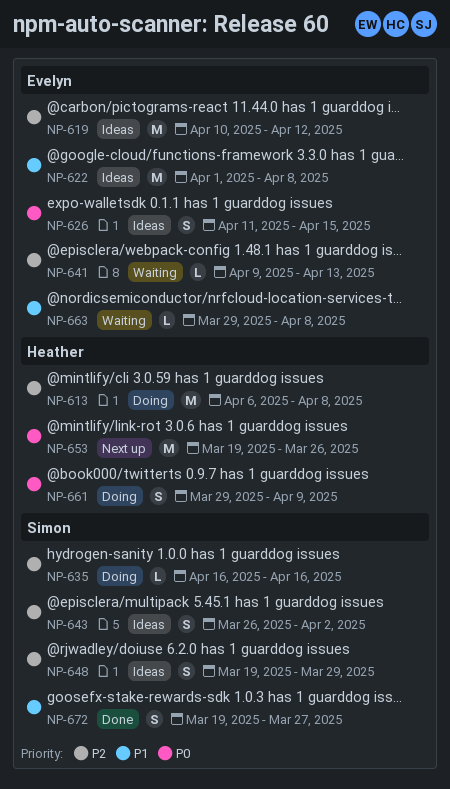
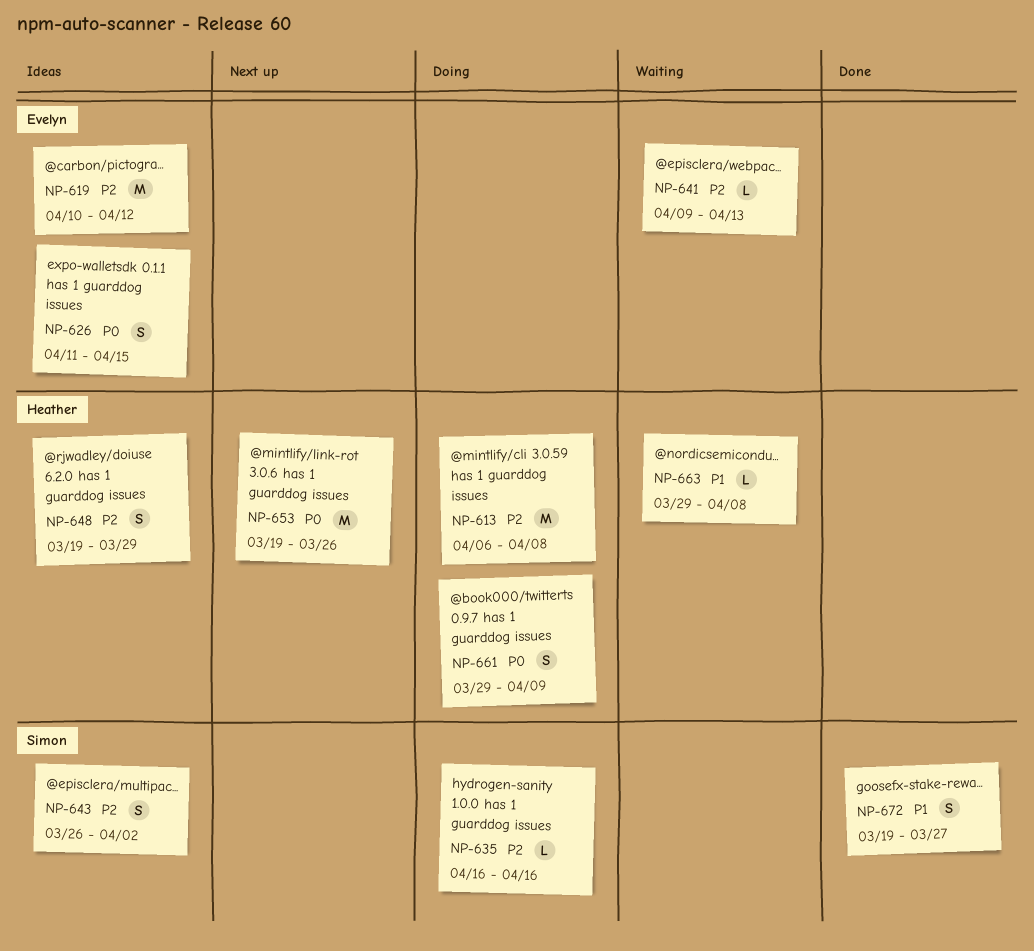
NP-622: present -> none
NP-648, owner: Simon -> Heather
NP-663, owner: Evelyn -> Heather

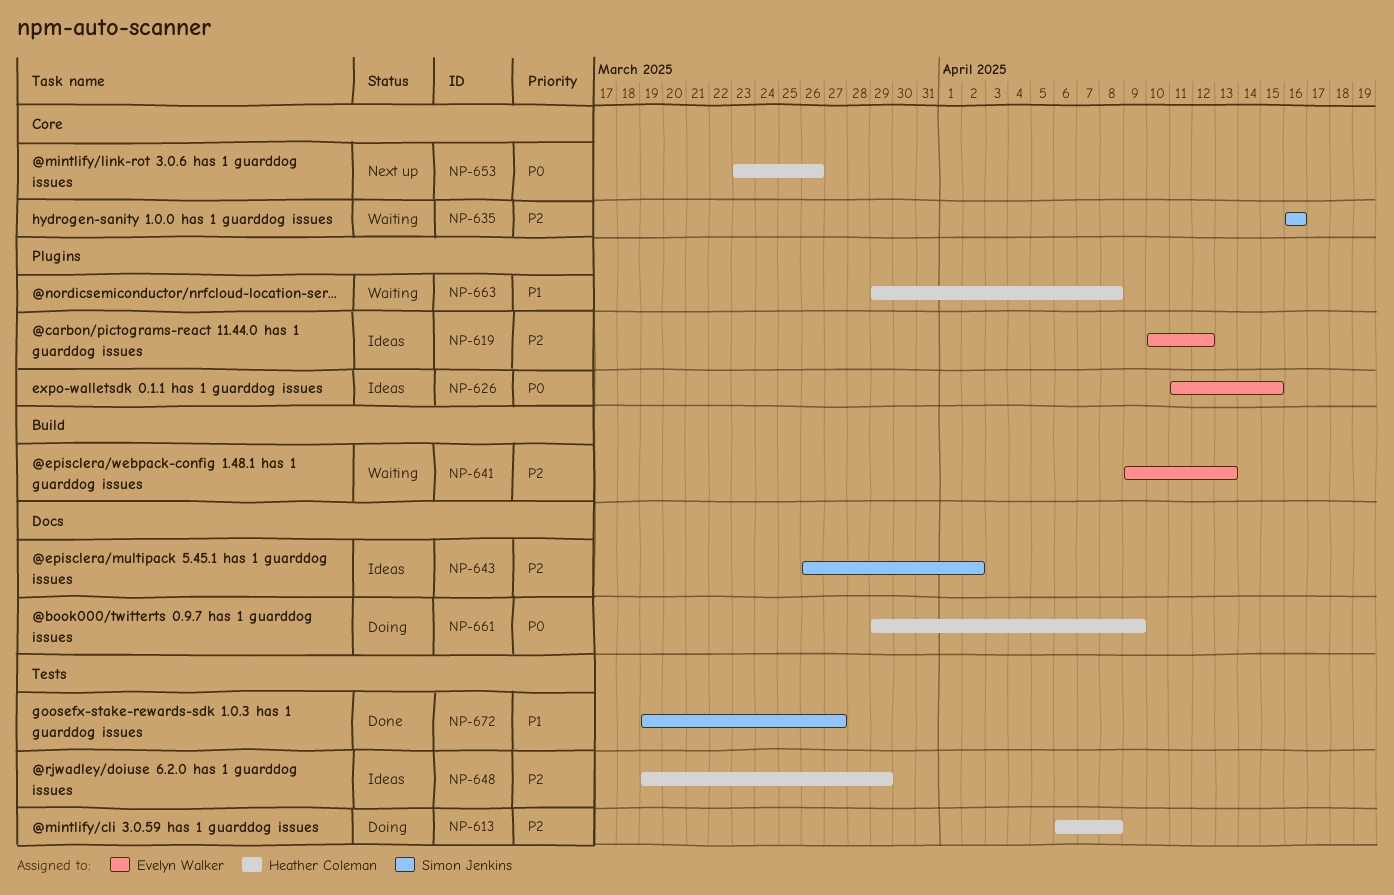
NP-635, status: Doing -> Waiting
NP-653, start: Mar 19 -> Mar 23

